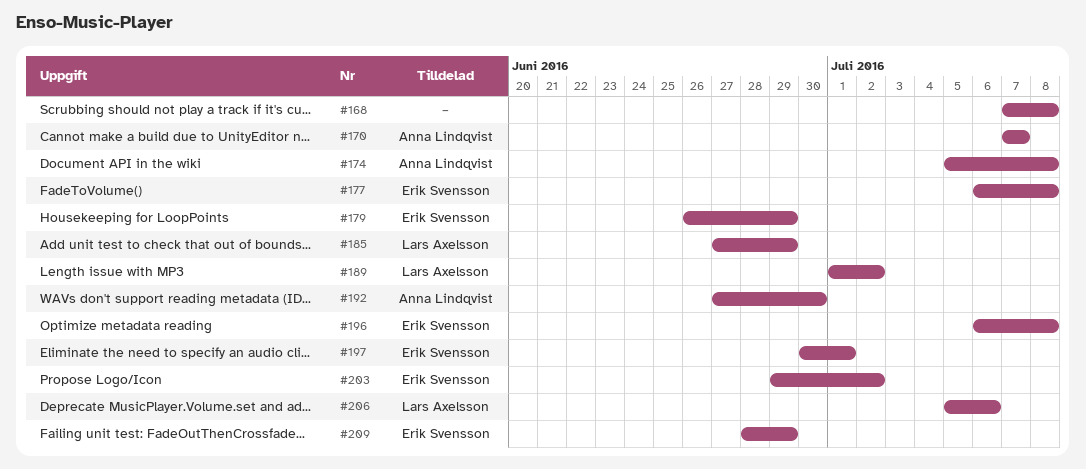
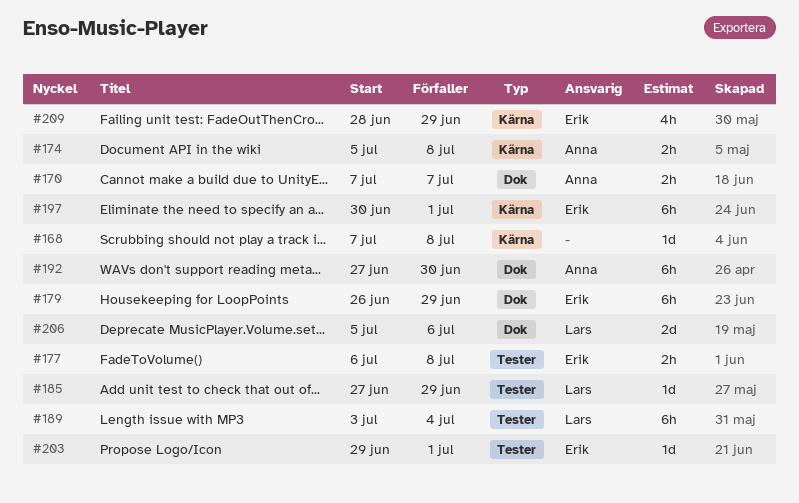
#189, start: Jul 1 -> Jul 3
#189, due: Jul 2 -> Jul 4
#196: present -> none
#203, due: Jul 2 -> Jul 1

